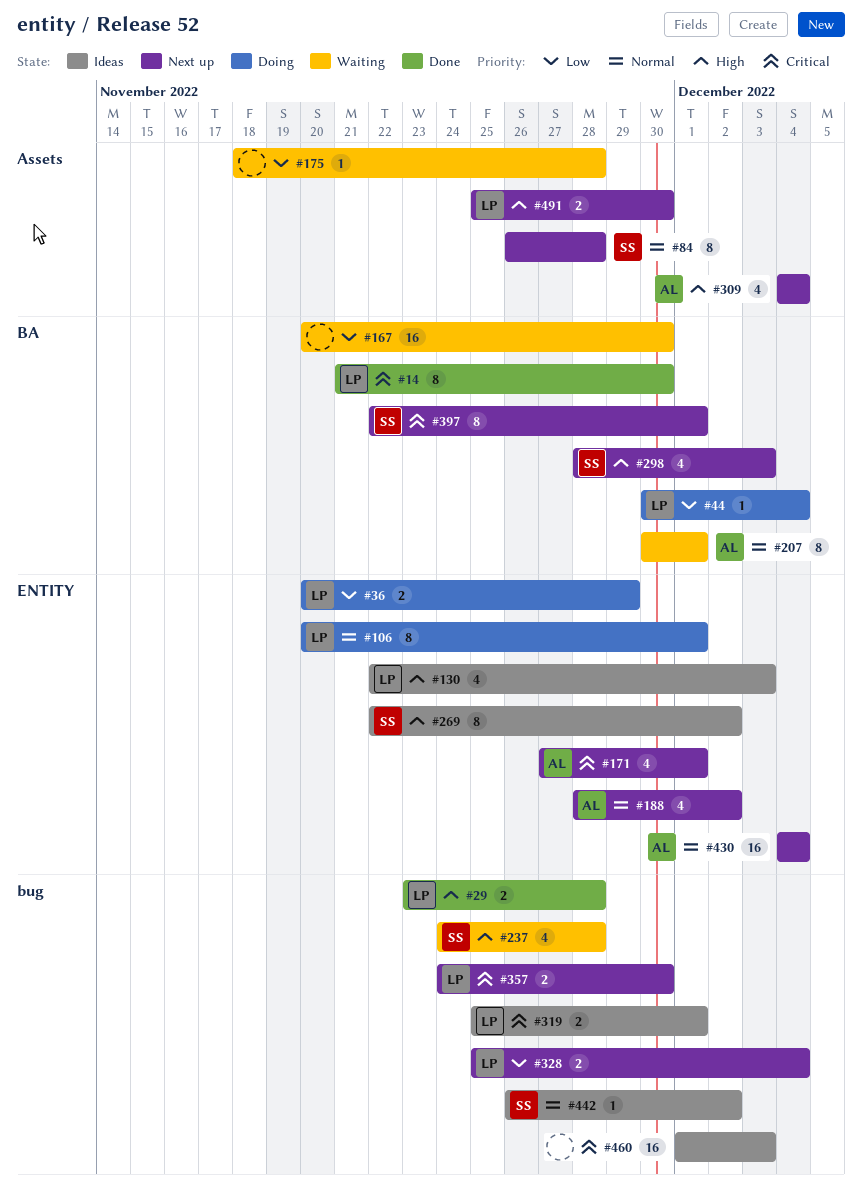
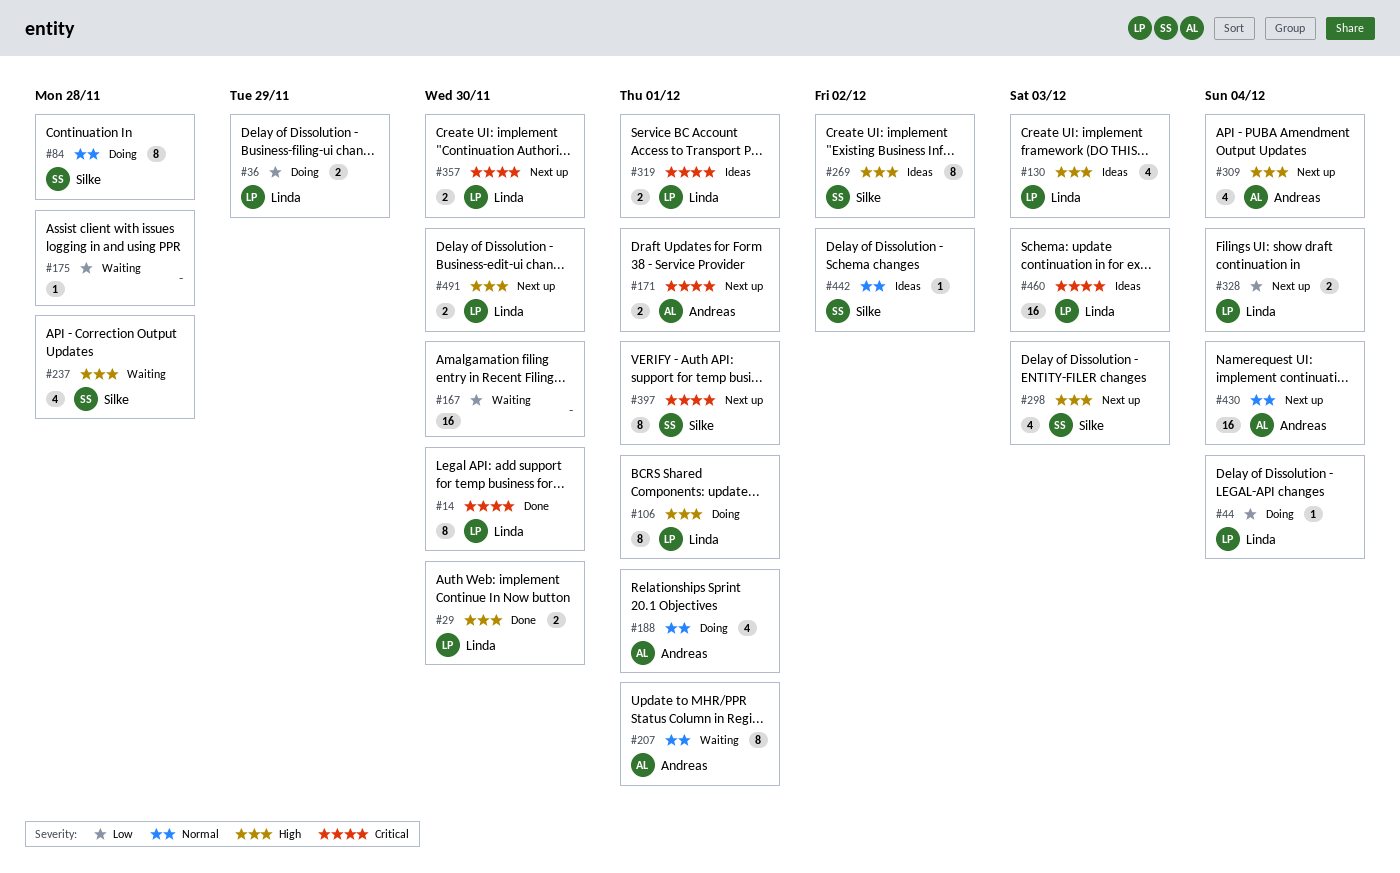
#29, due: Nov 28 -> Nov 30
#84, status: Next up -> Doing
#106, priority: Normal -> High
#171, estimate: 4 -> 2
#188, status: Next up -> Doing
#188, due: Dec 2 -> Dec 1
#460, owner: none -> Linda

